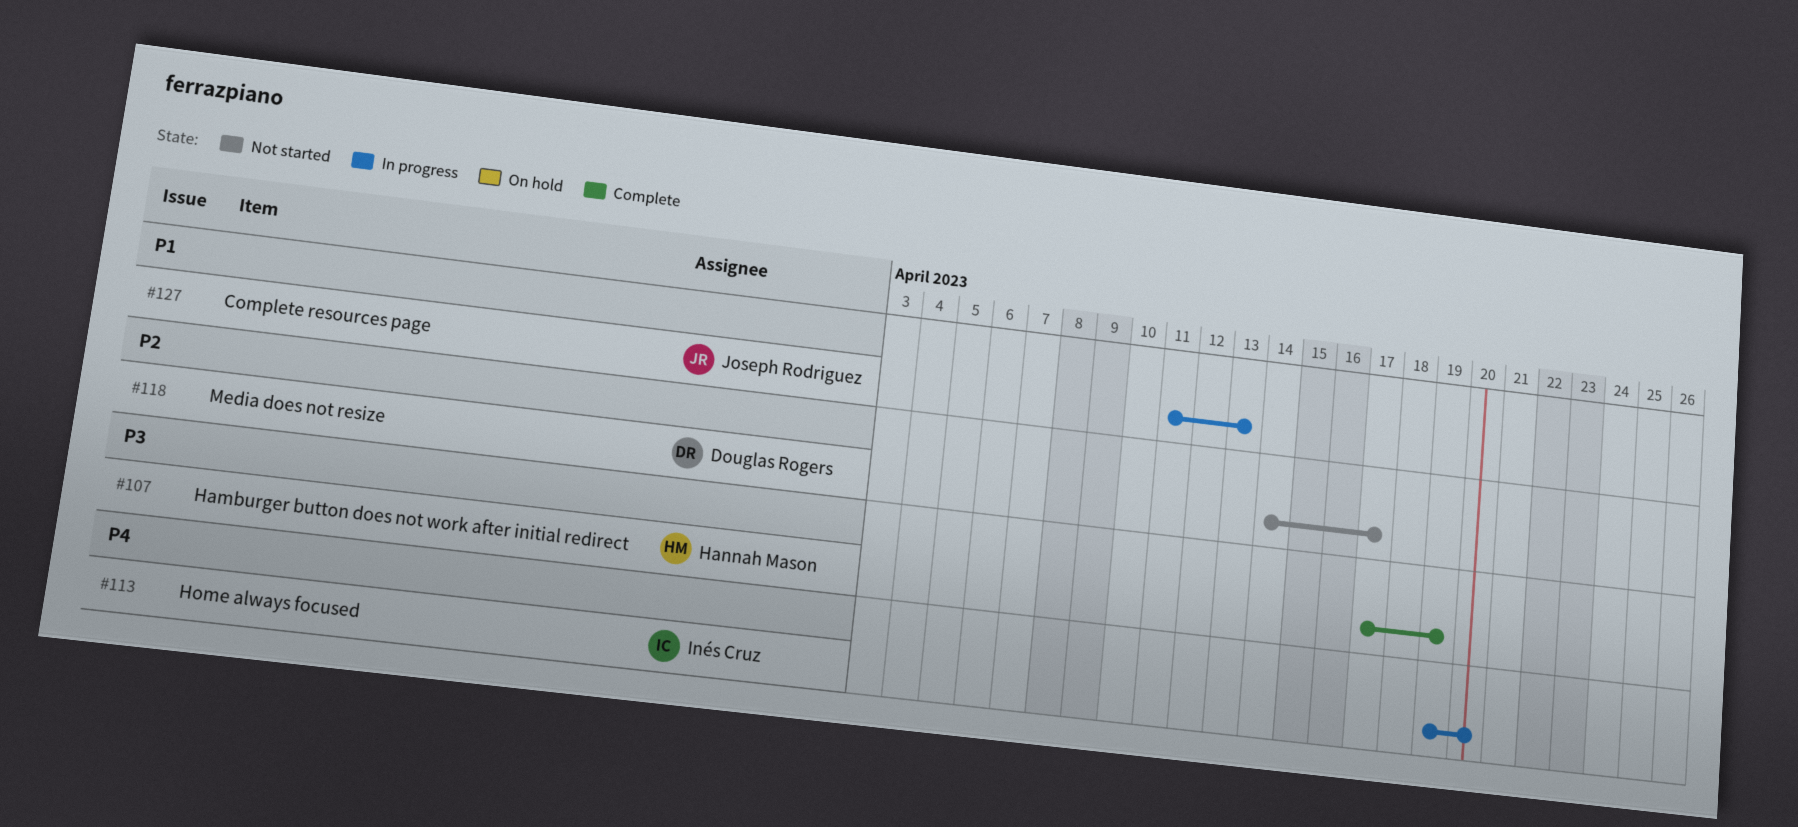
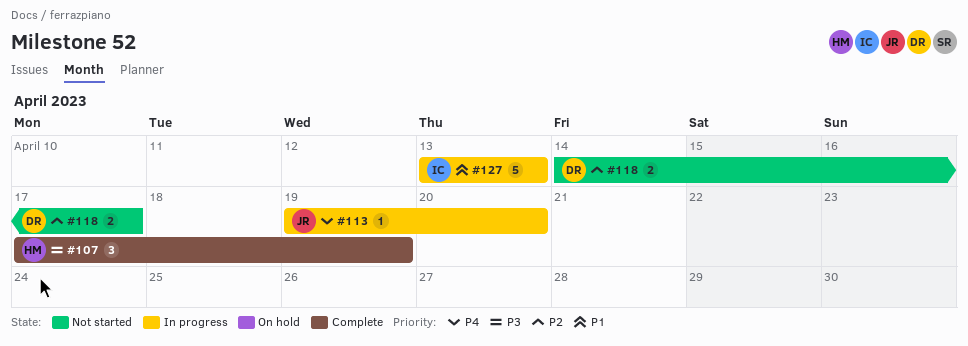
#113, owner: Inés Cruz -> Joseph Rodriguez
#127, owner: Joseph Rodriguez -> Inés Cruz
#127, start: Apr 11 -> Apr 13

